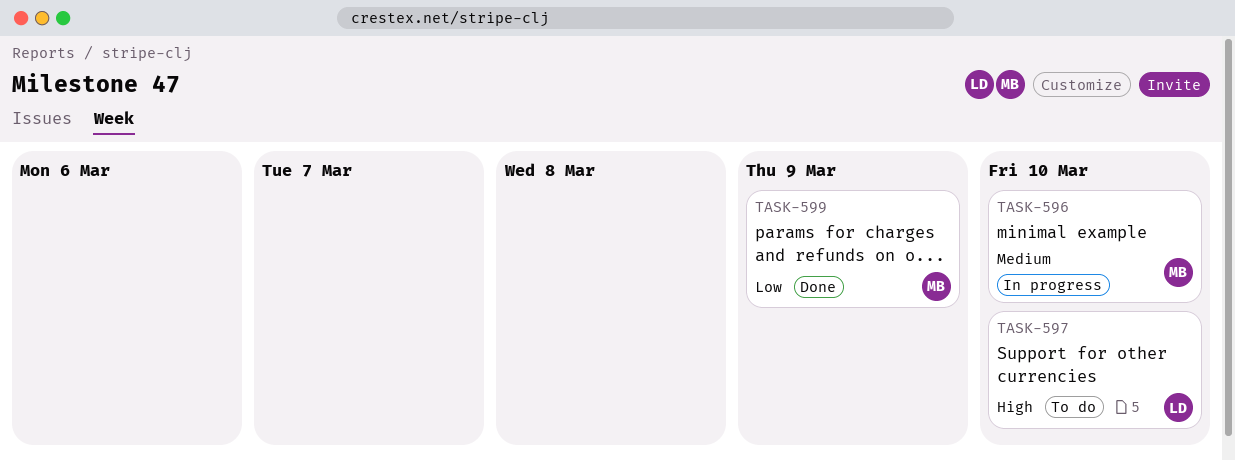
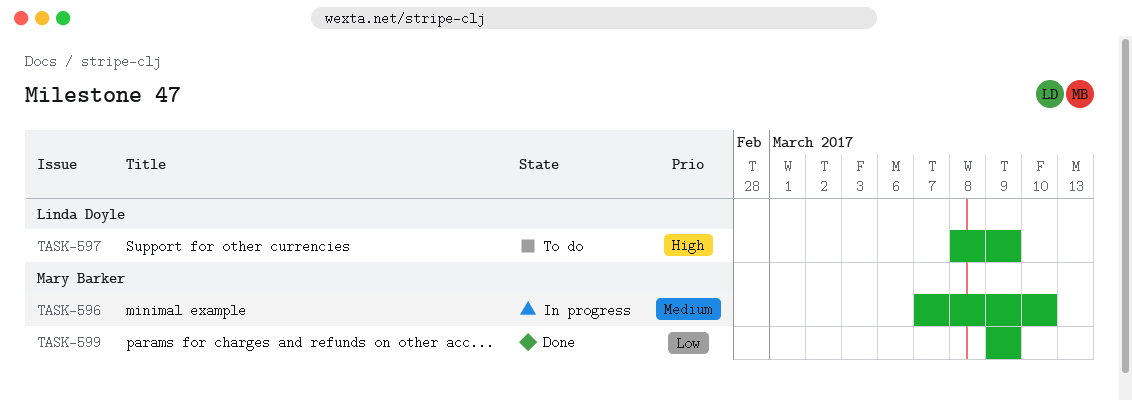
TASK-597, due: Mar 10 -> Mar 9

